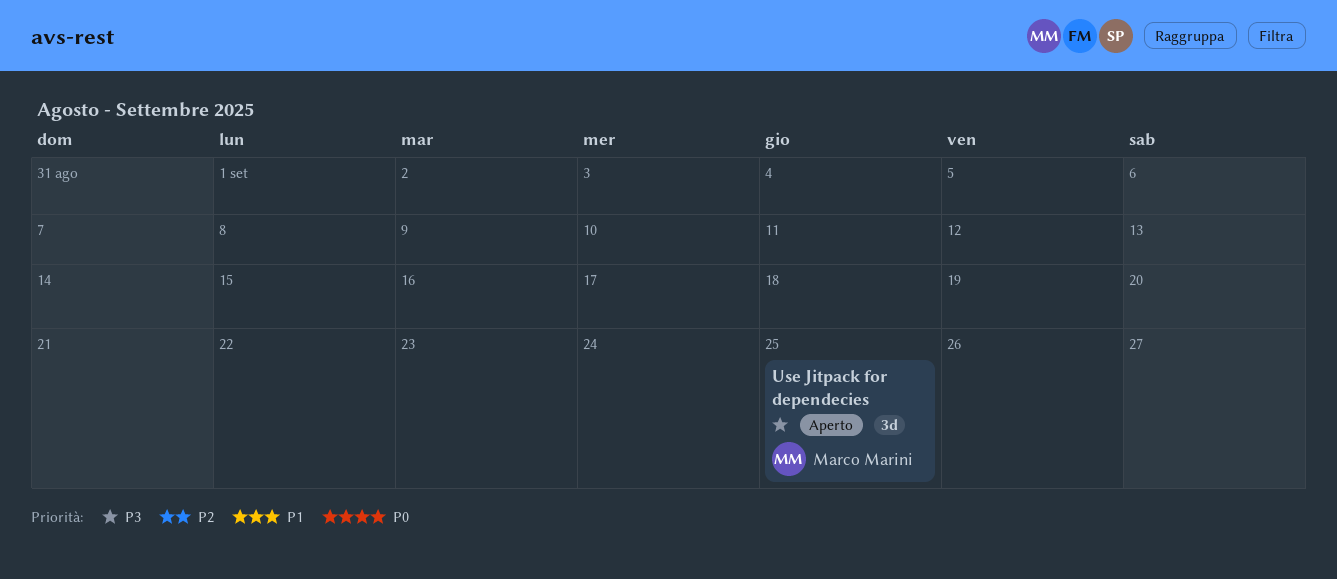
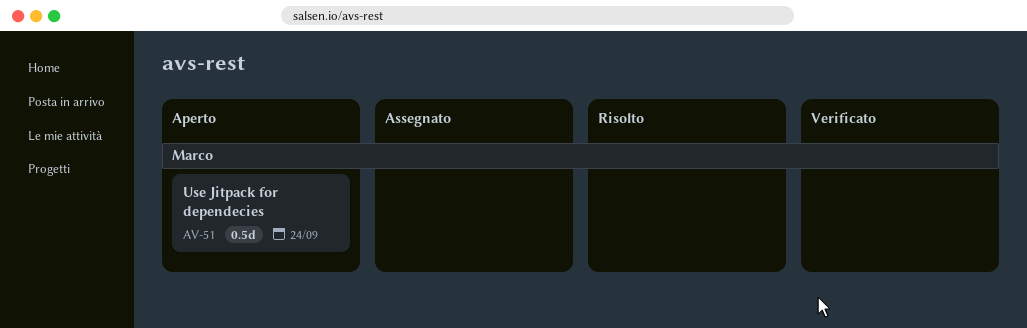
Use Jitpack for dependecies, estimate: 3d -> 0.5d
Use Jitpack for dependecies, due: Sep 25 -> Sep 24

